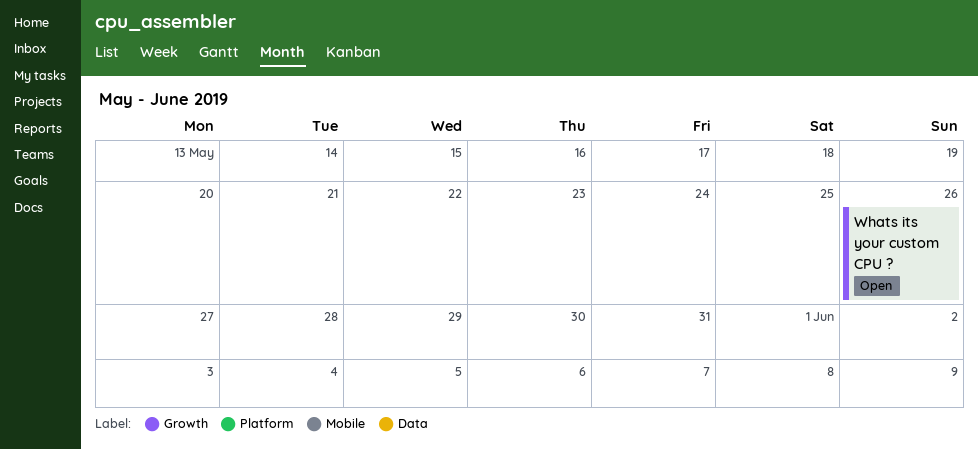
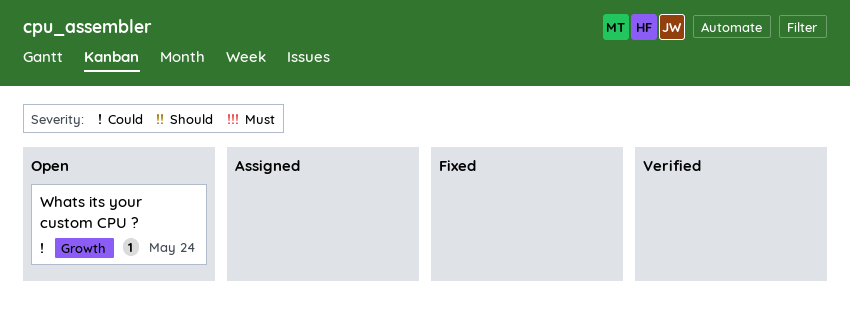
Whats its your custom CPU ?, due: May 26 -> May 24

